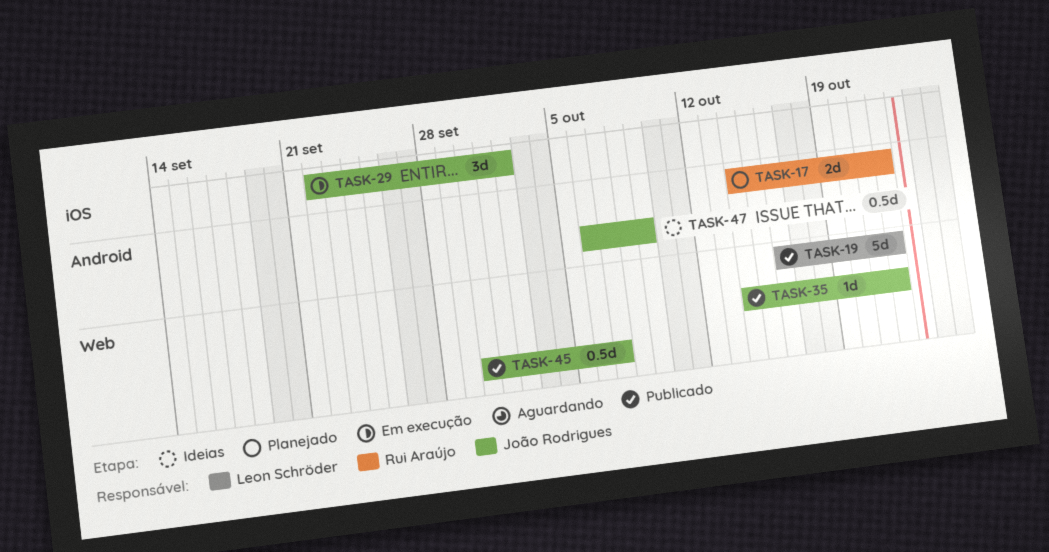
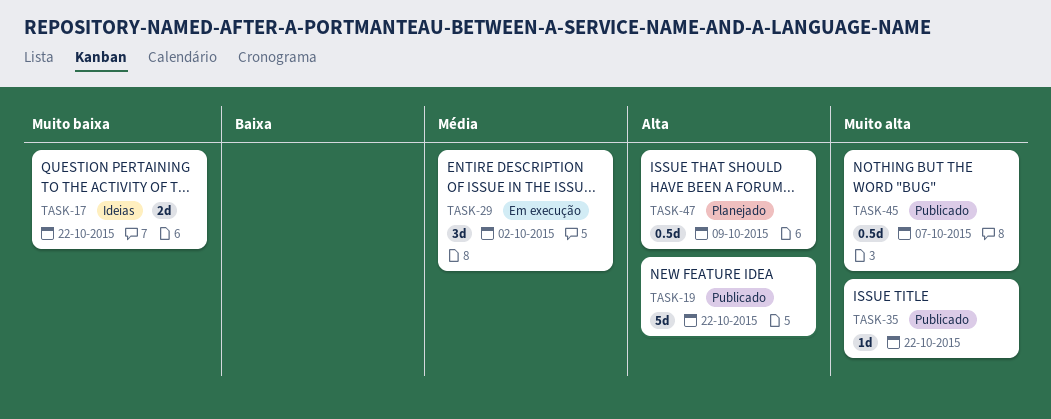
TASK-17, status: Planejado -> Ideias
TASK-47, status: Ideias -> Planejado

